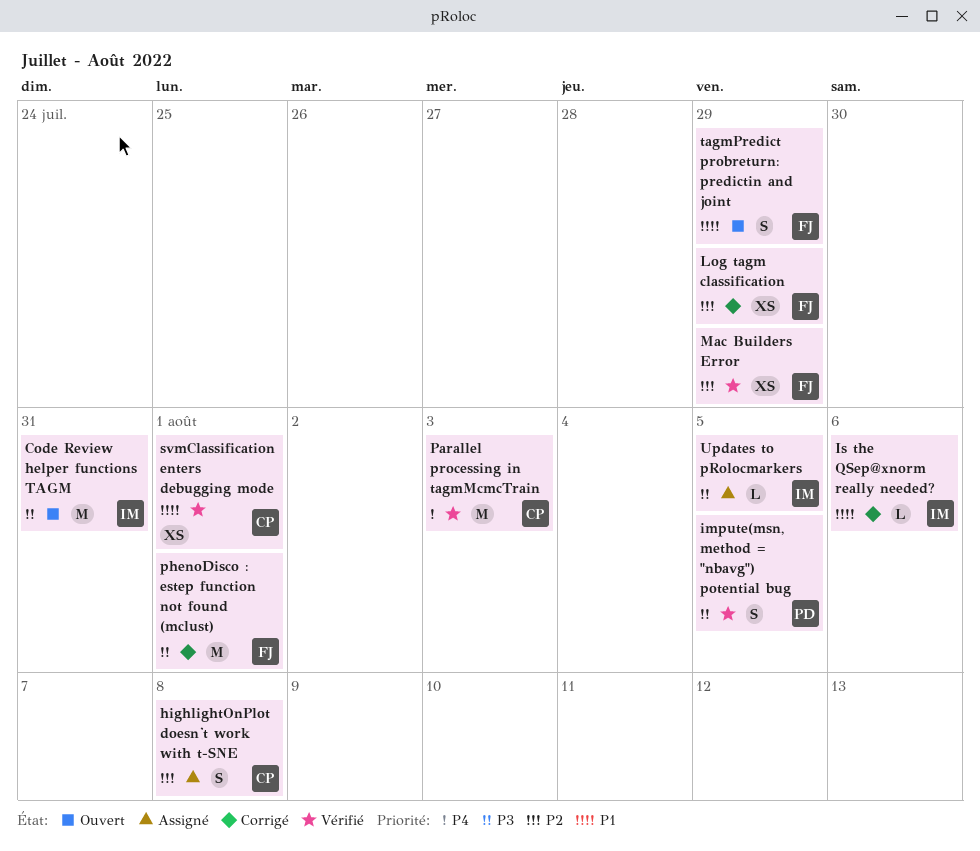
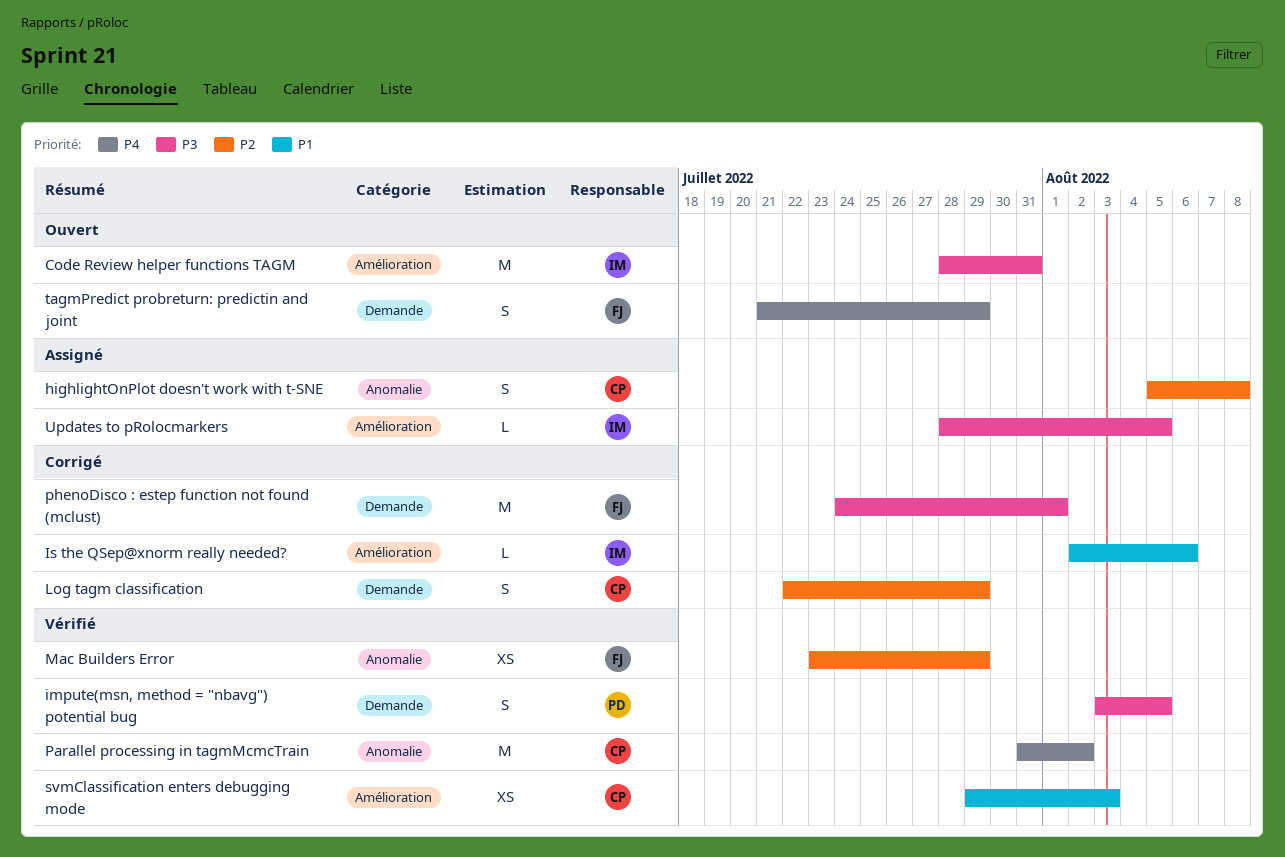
Log tagm classification, owner: FJ -> CP
Log tagm classification, estimate: XS -> S
Parallel processing in tagmMcmcTrain, due: Aug 3 -> Aug 2
svmClassification enters debugging mode, due: Aug 1 -> Aug 3
tagmPredict probreturn: predictin and joint, priority: P1 -> P4

